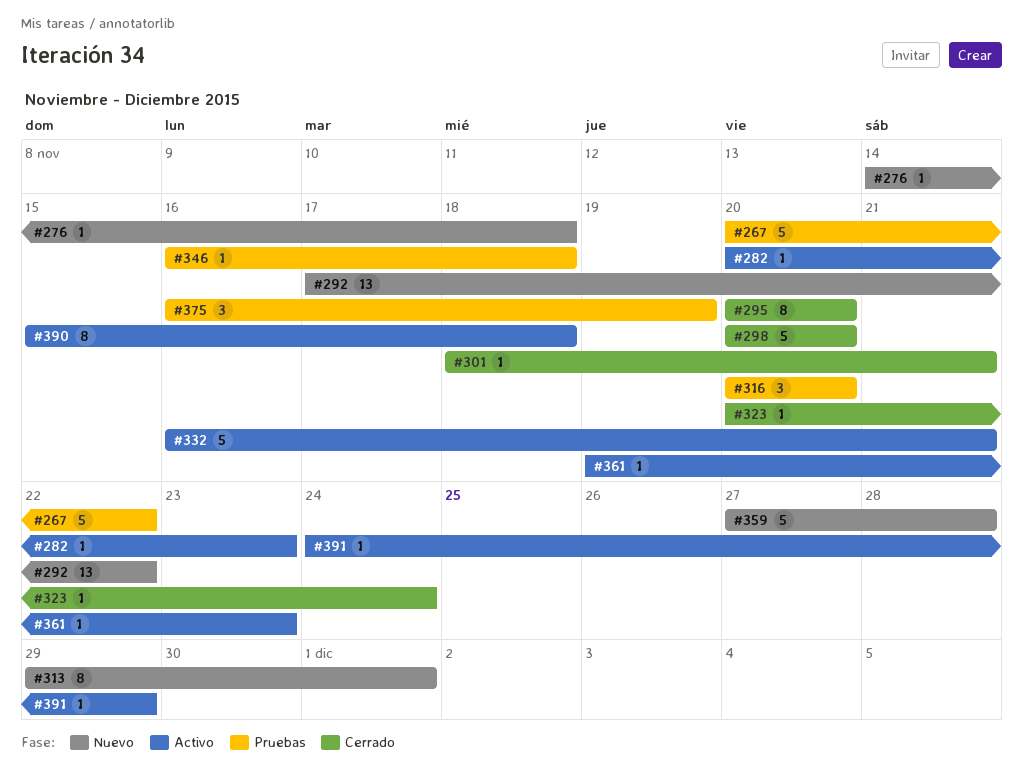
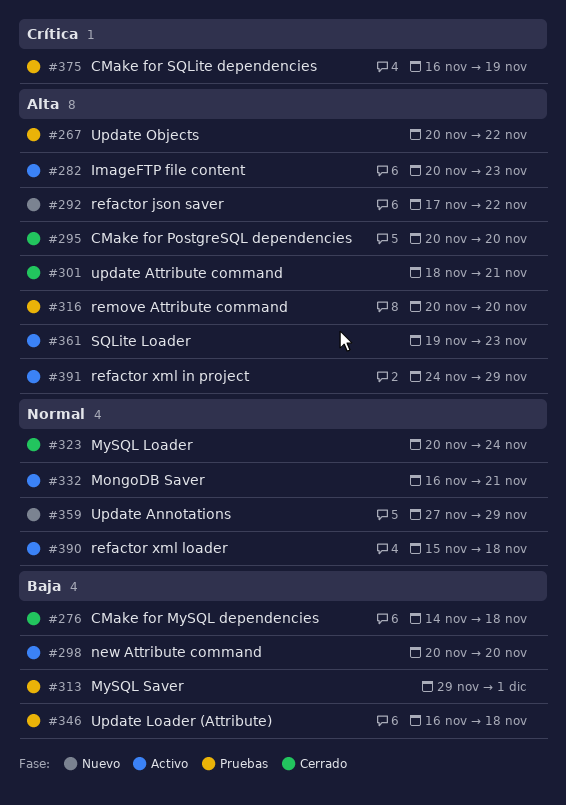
#276, status: Nuevo -> Cerrado
#298, status: Cerrado -> Activo
#313, status: Nuevo -> Pruebas
#359, due: Nov 28 -> Nov 29

